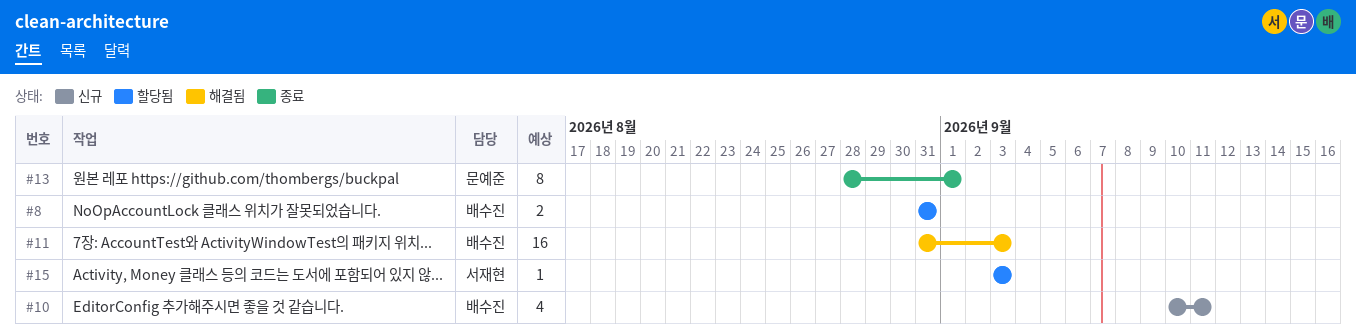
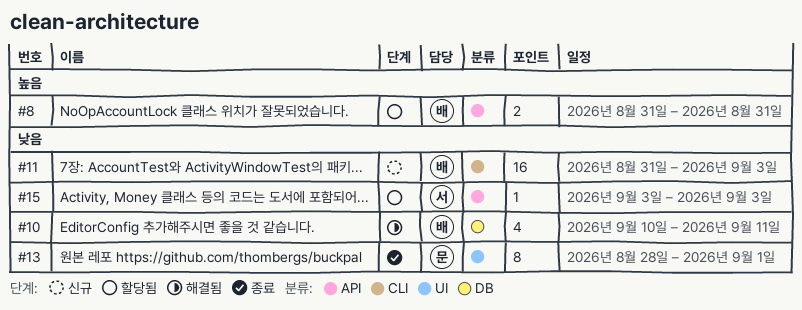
#10, status: 신규 -> 해결됨
#11, status: 해결됨 -> 신규

